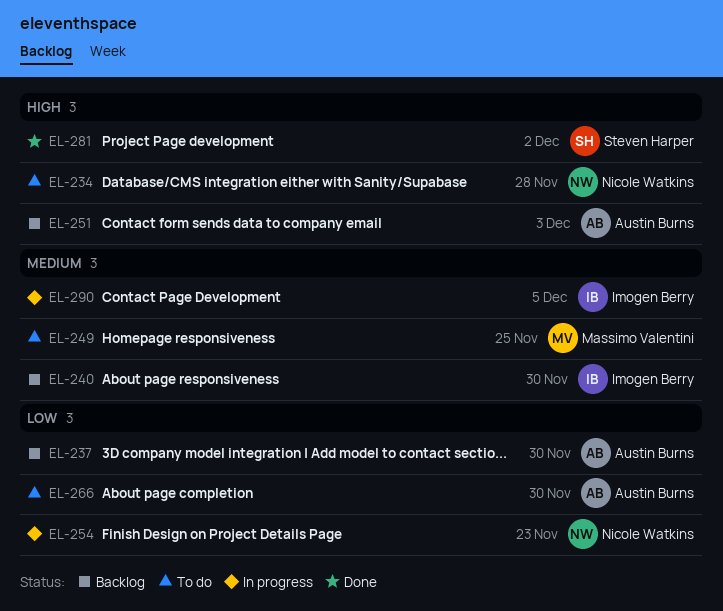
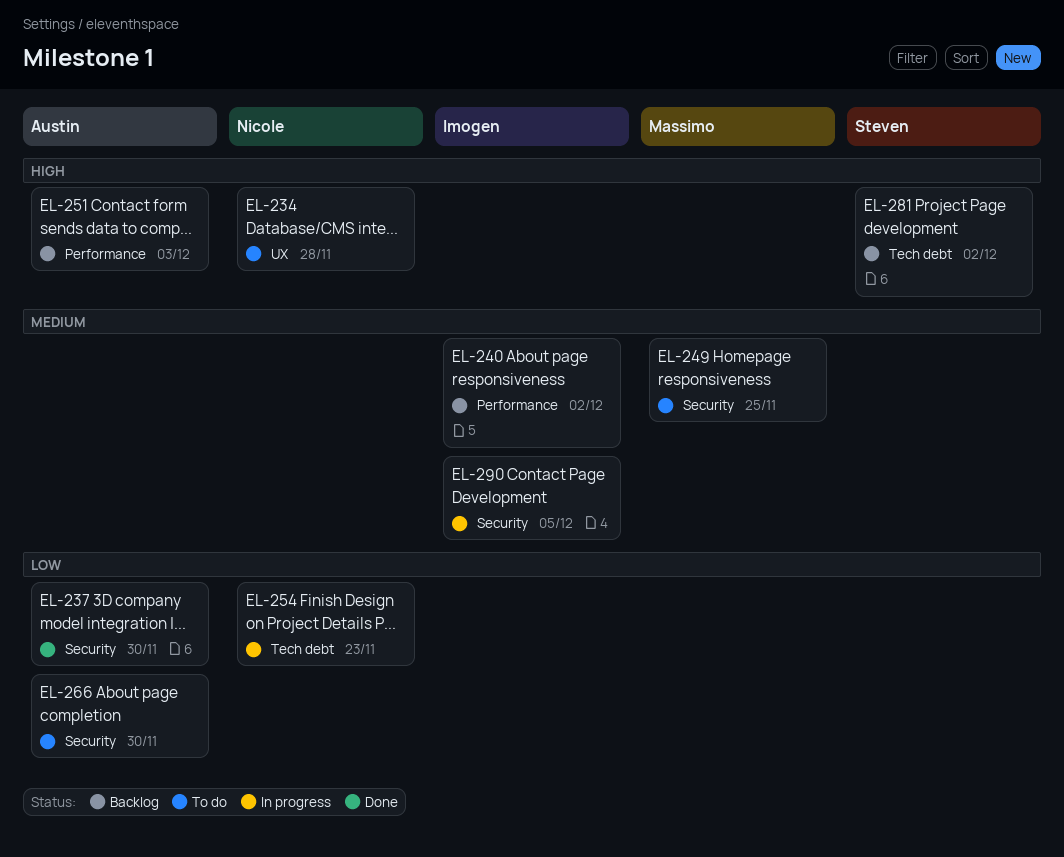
EL-237, status: Backlog -> Done
EL-240, due: Nov 30 -> Dec 2
EL-281, status: Done -> Backlog

